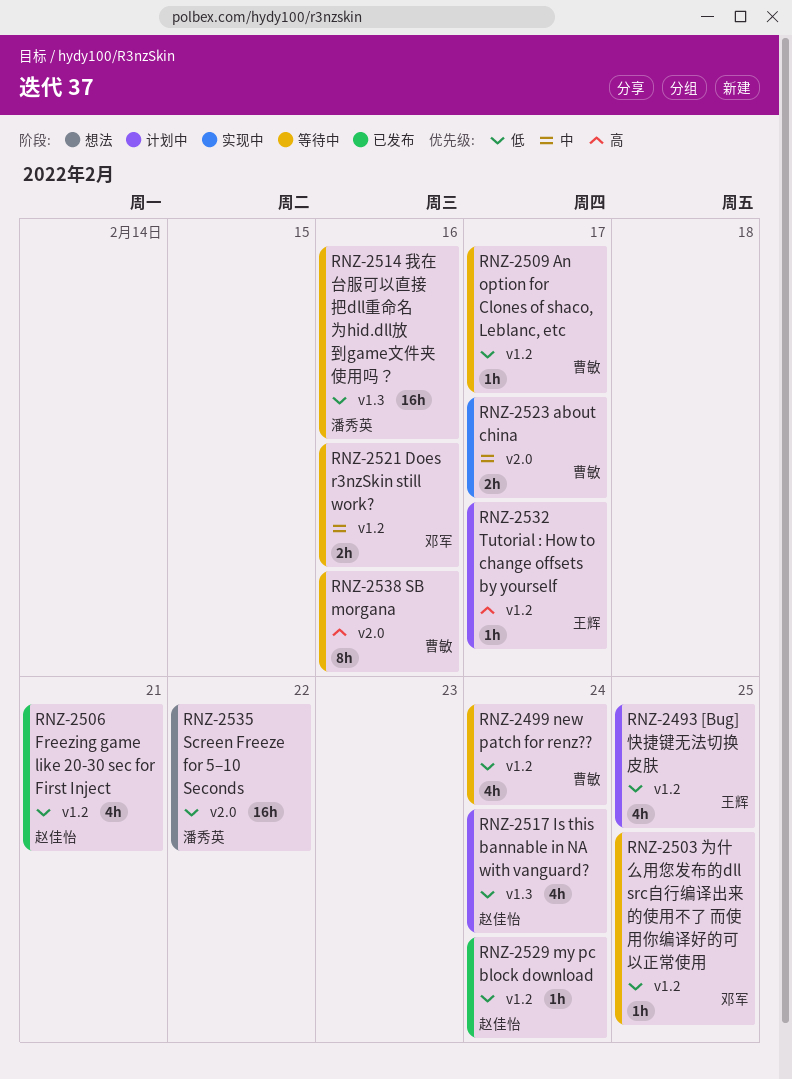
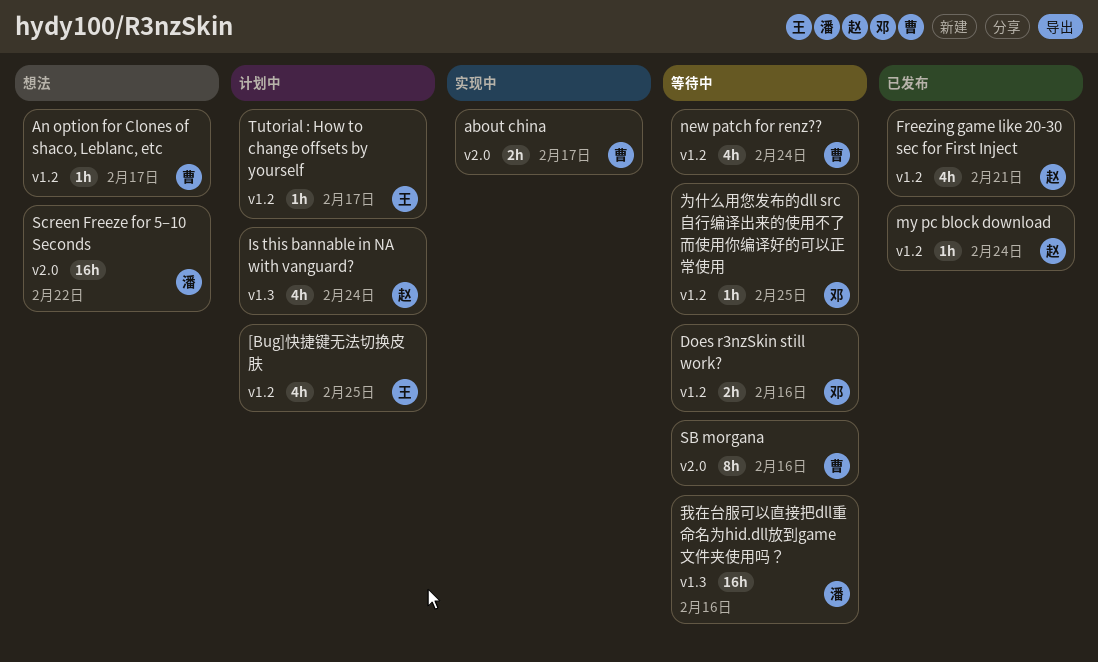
An option for Clones of shaco, Leblanc, etc, status: 等待中 -> 想法

